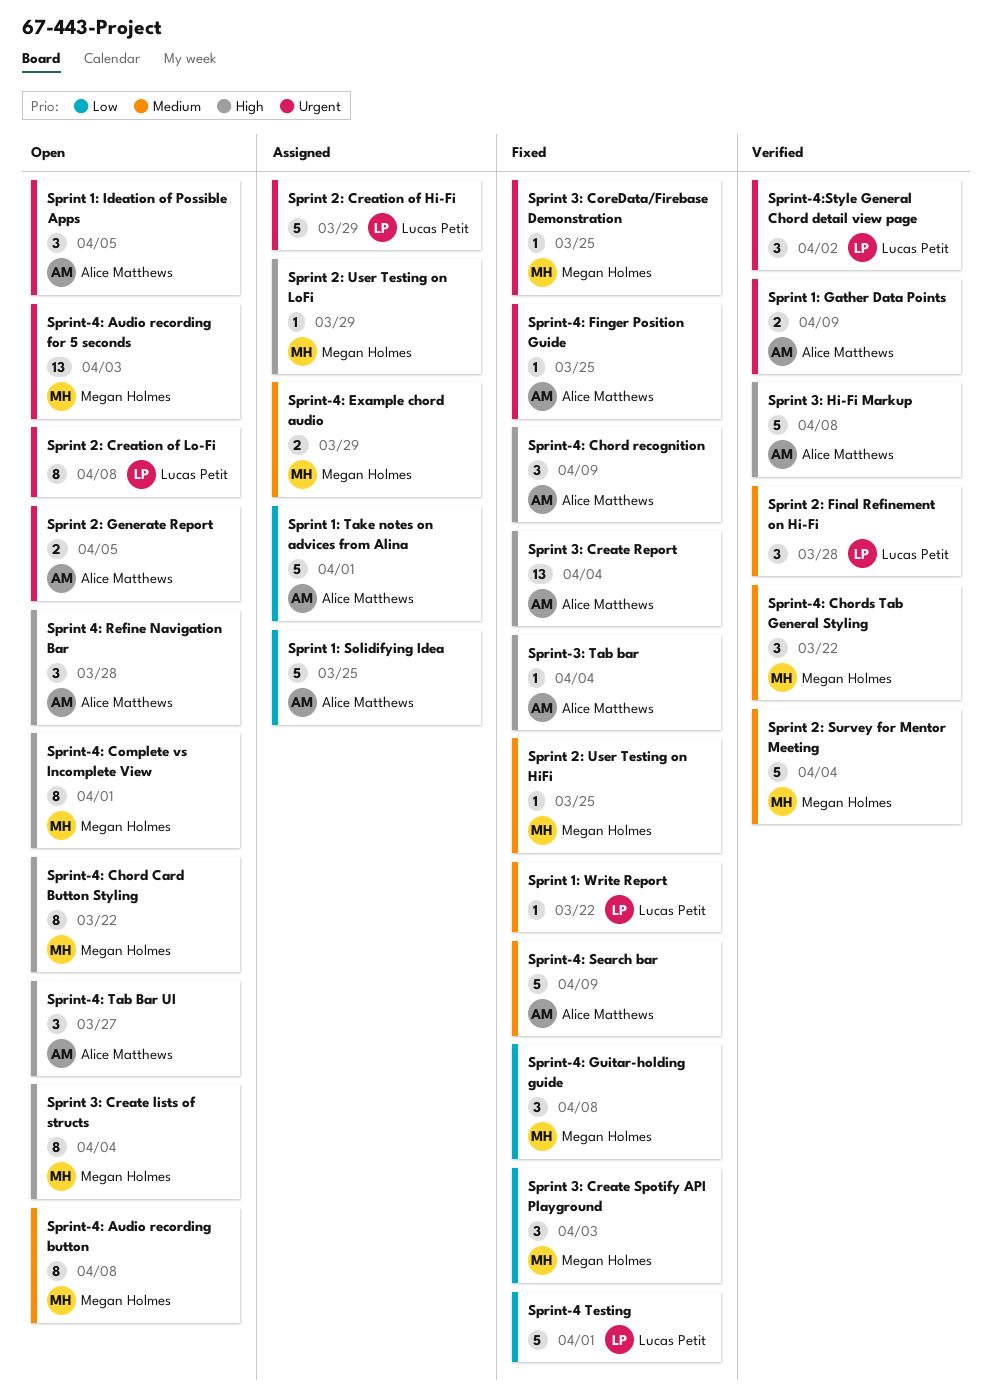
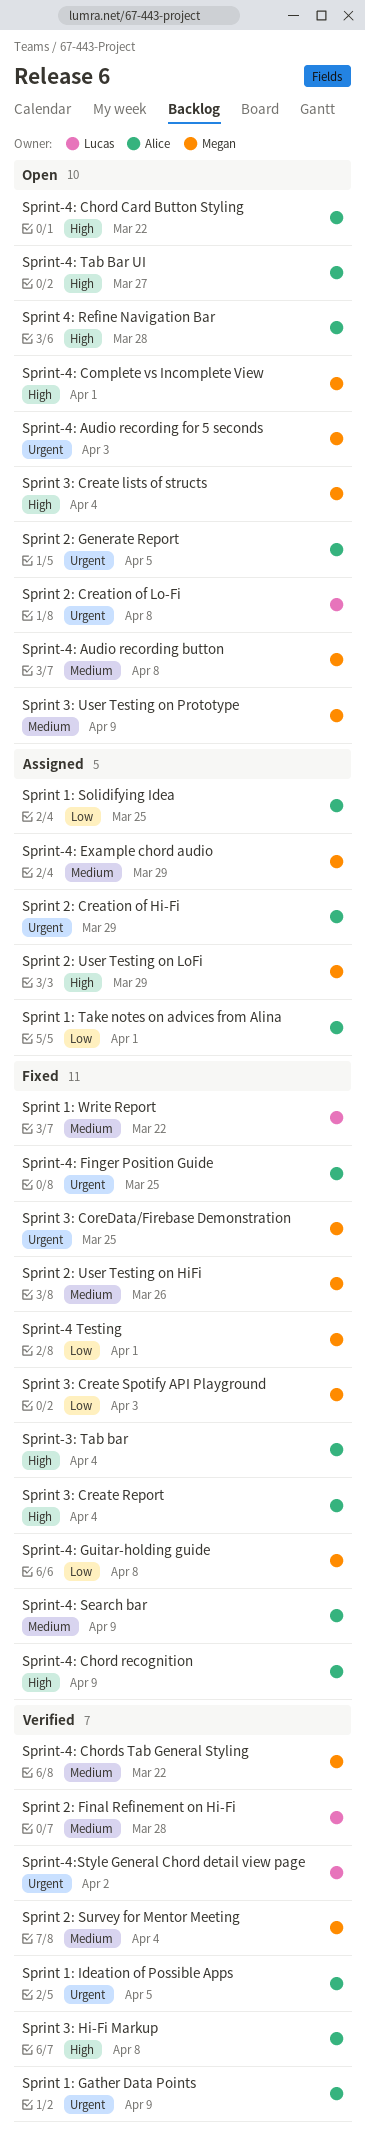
Sprint 1: Ideation of Possible Apps, status: Open -> Verified
Sprint 2: Creation of Hi-Fi, owner: Lucas Petit -> Alice Matthews
Sprint 2: User Testing on HiFi, due: Mar 25 -> Mar 26
Sprint 3: User Testing on Prototype: none -> present
Sprint-4 Testing, owner: Lucas Petit -> Megan Holmes
Sprint-4: Chord Card Button Styling, owner: Megan Holmes -> Alice Matthews

